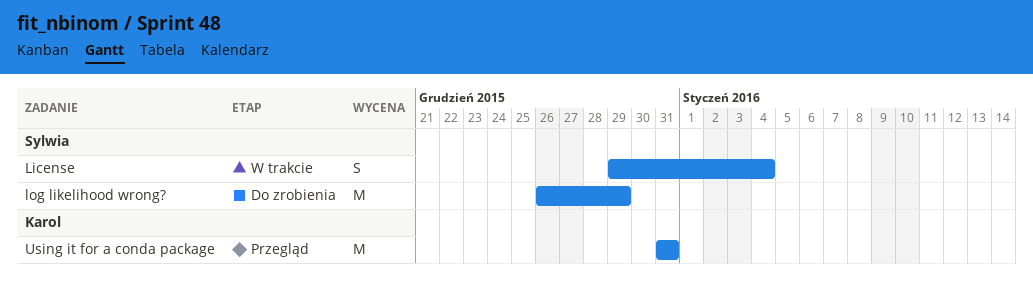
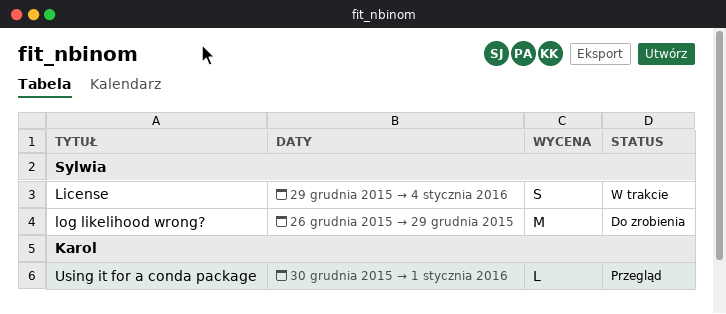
Using it for a conda package, estimate: M -> L
Using it for a conda package, start: Dec 31 -> Dec 30
Using it for a conda package, due: Dec 31 -> Jan 1

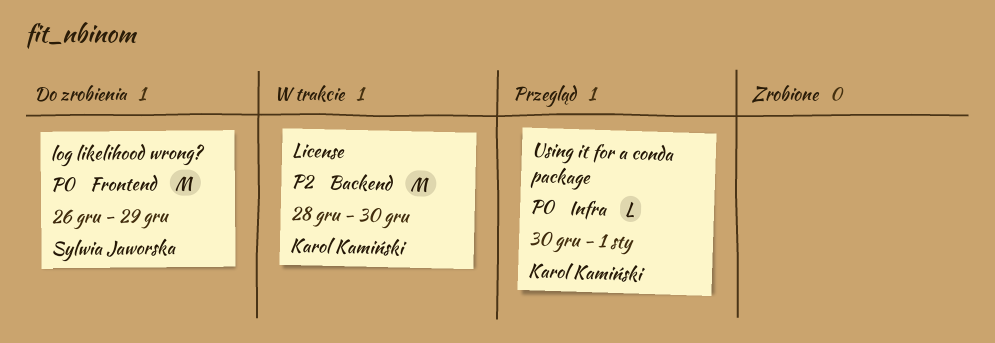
License, owner: Sylwia Jaworska -> Karol Kamiński
License, estimate: S -> M
License, start: Dec 29 -> Dec 28
License, due: Jan 4 -> Dec 30

